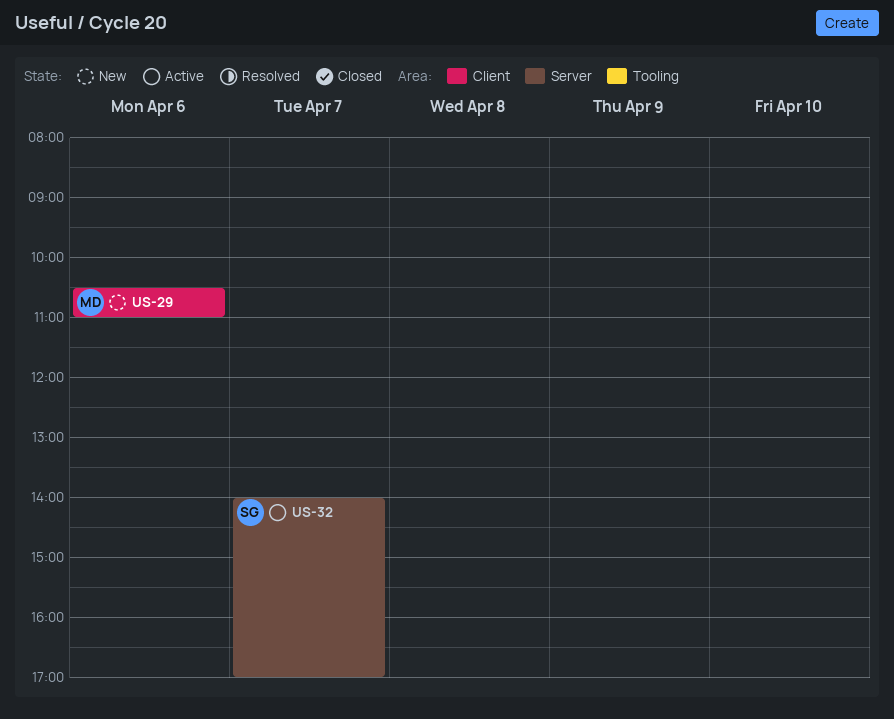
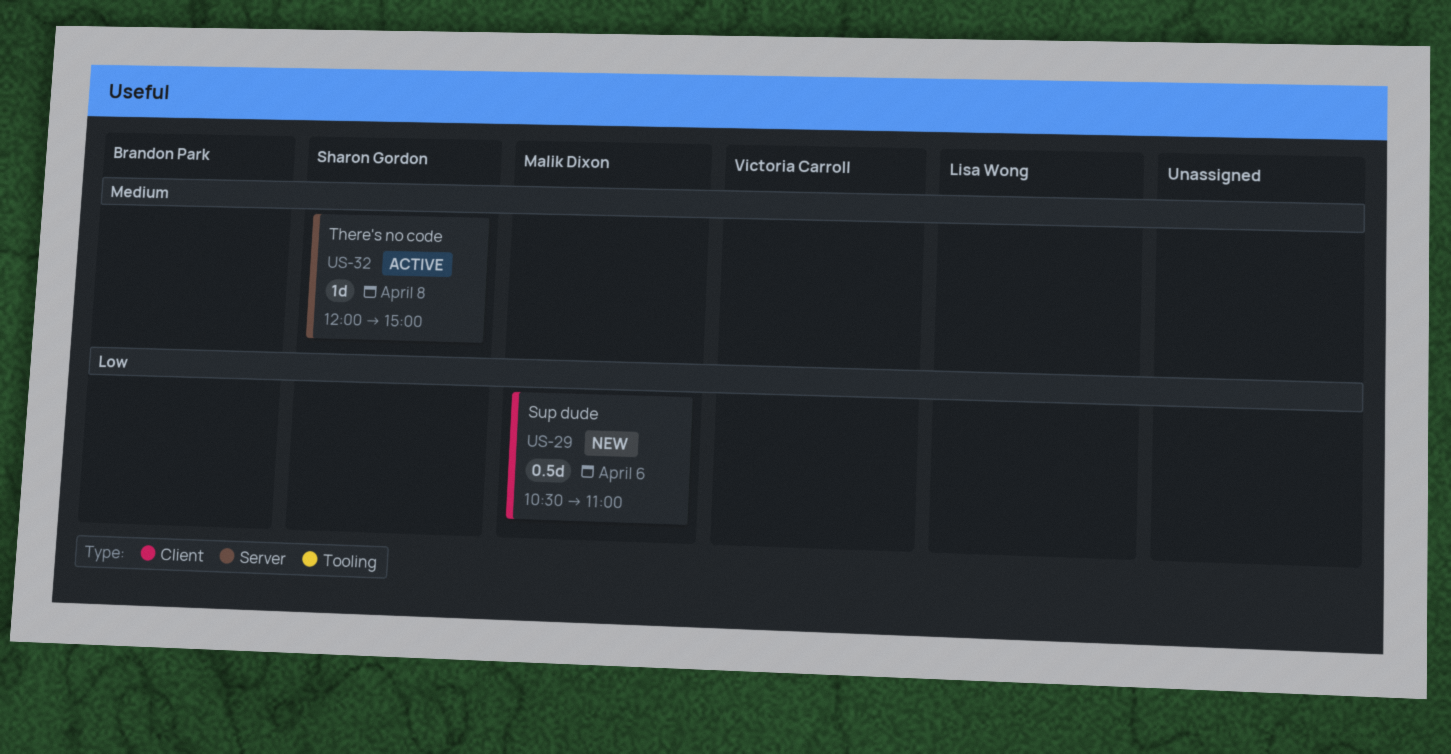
US-32, day: Apr 7 -> Apr 8
US-32, begins: 14:00 -> 12:00
US-32, ends: 17:00 -> 15:00

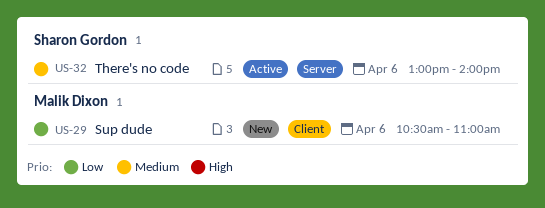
US-32, day: Apr 8 -> Apr 6
US-32, begins: 12:00 -> 13:00
US-32, ends: 15:00 -> 14:00

